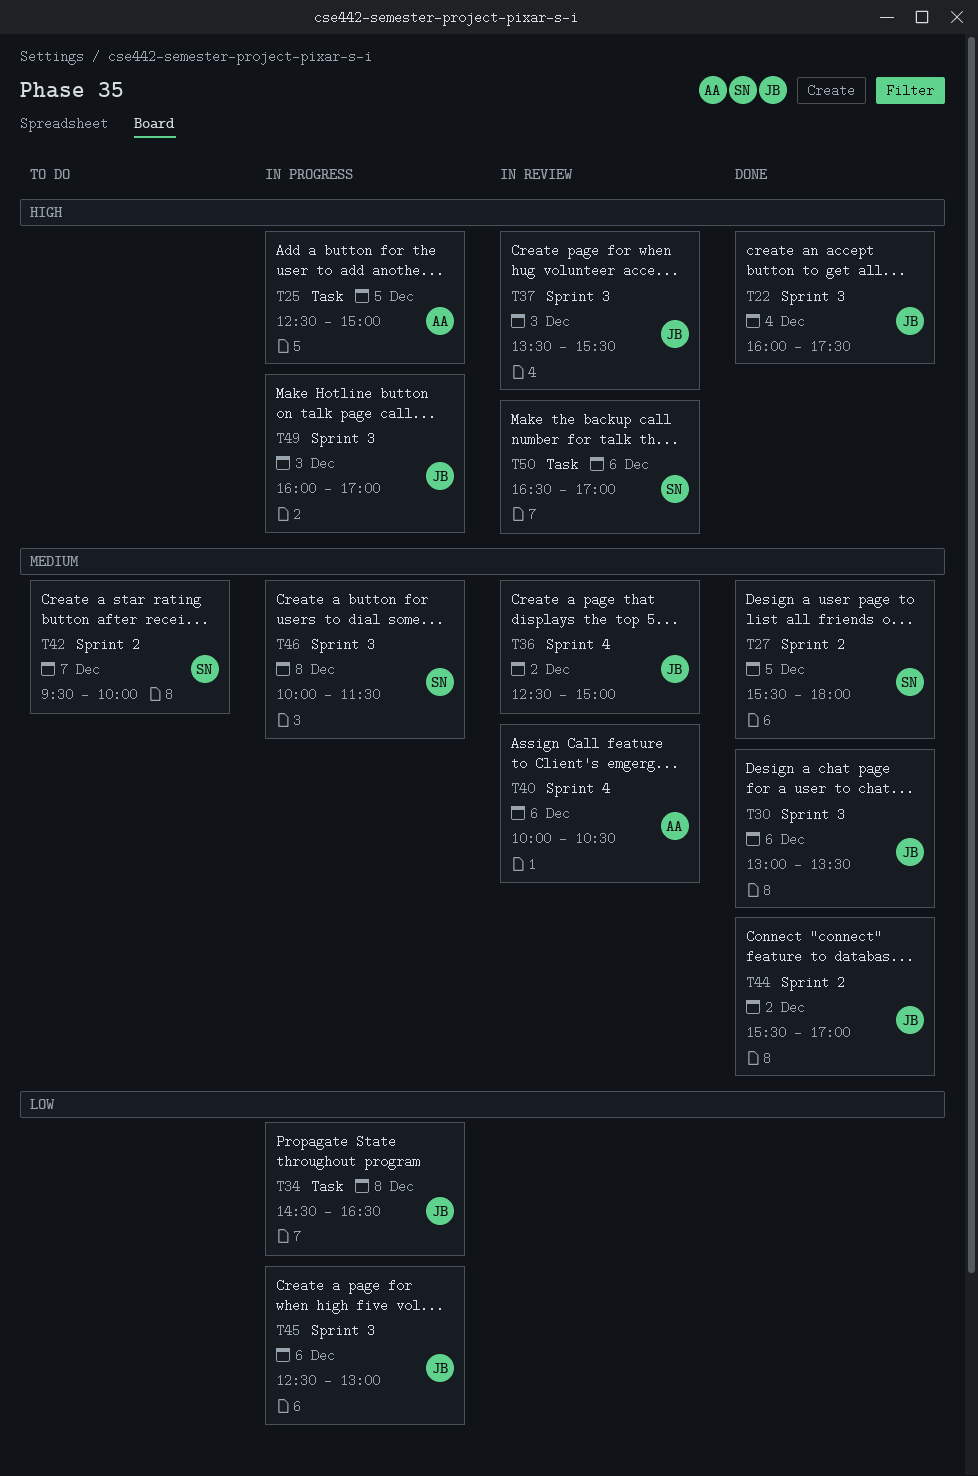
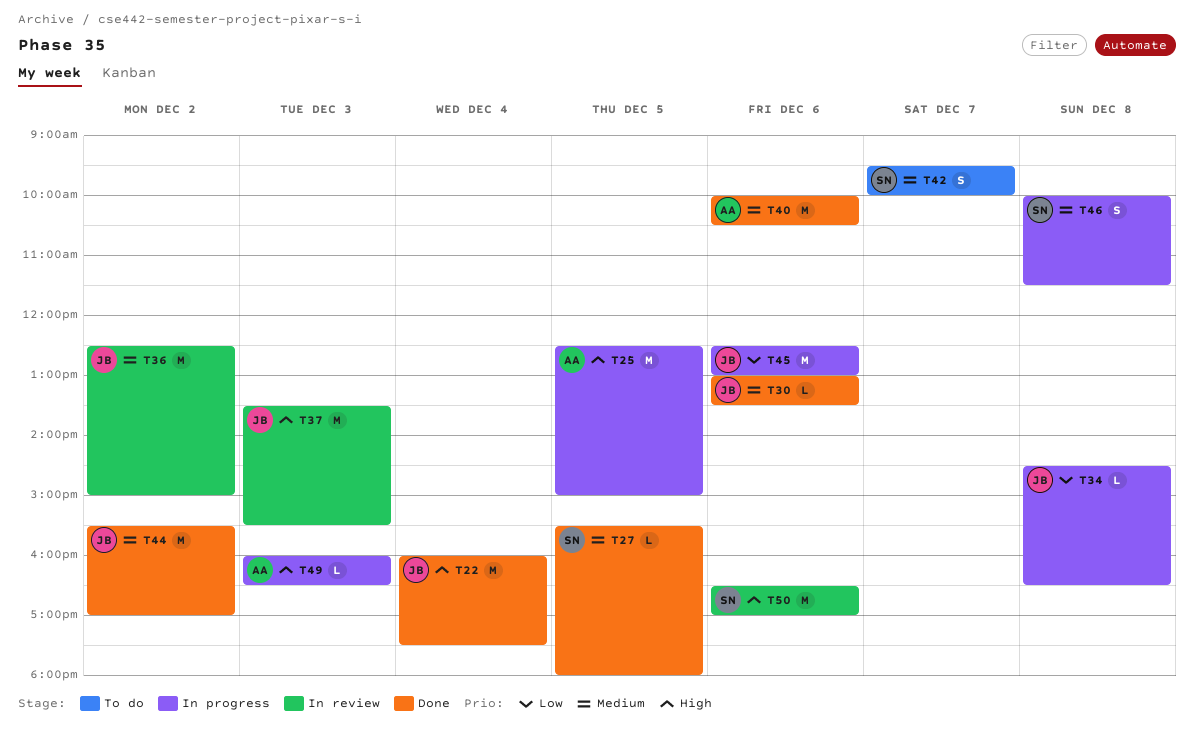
T40, status: In review -> Done
T49, owner: JB -> AA
T49, ends: 17:00 -> 16:30

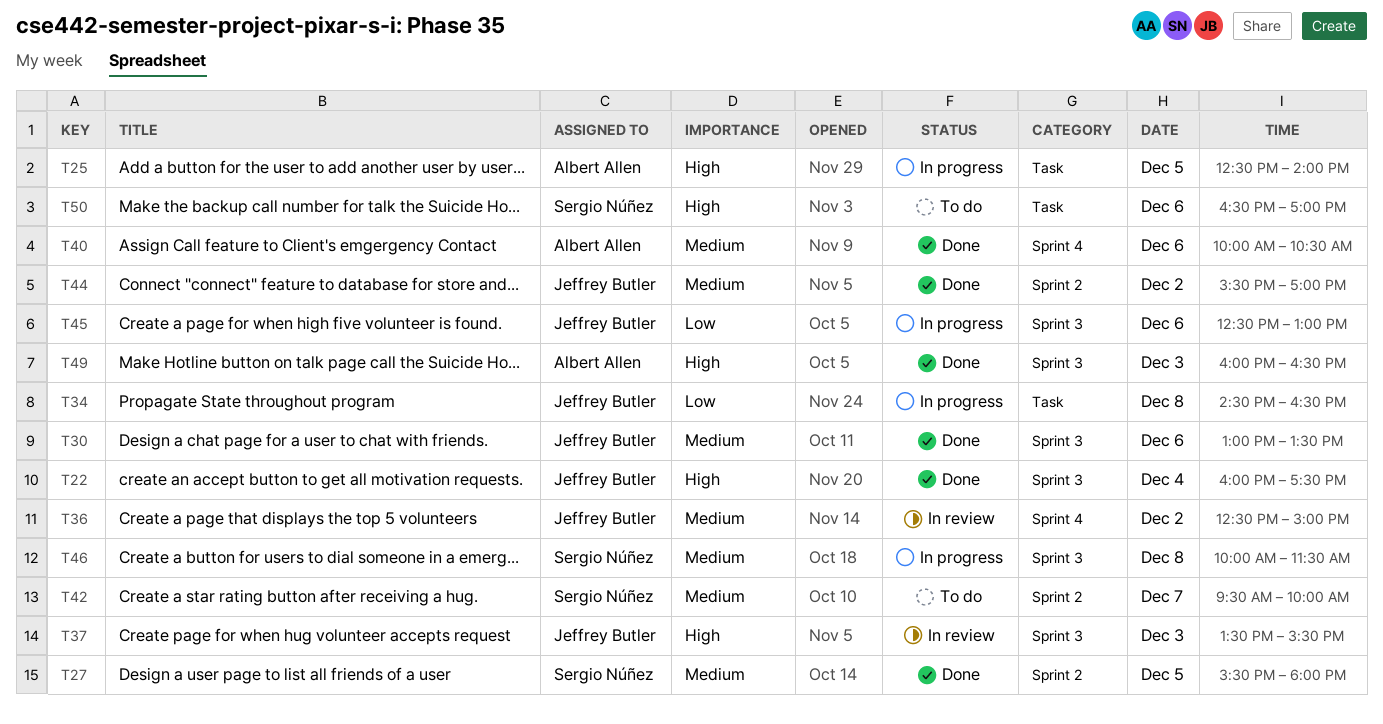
T25, ends: 15:00 -> 14:00
T49, status: In progress -> Done
T50, status: In review -> To do

